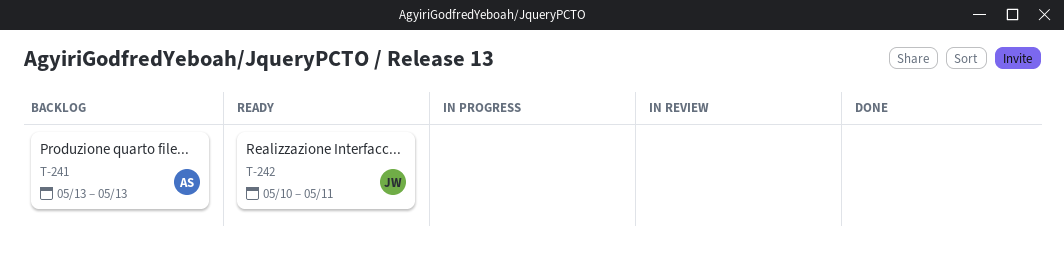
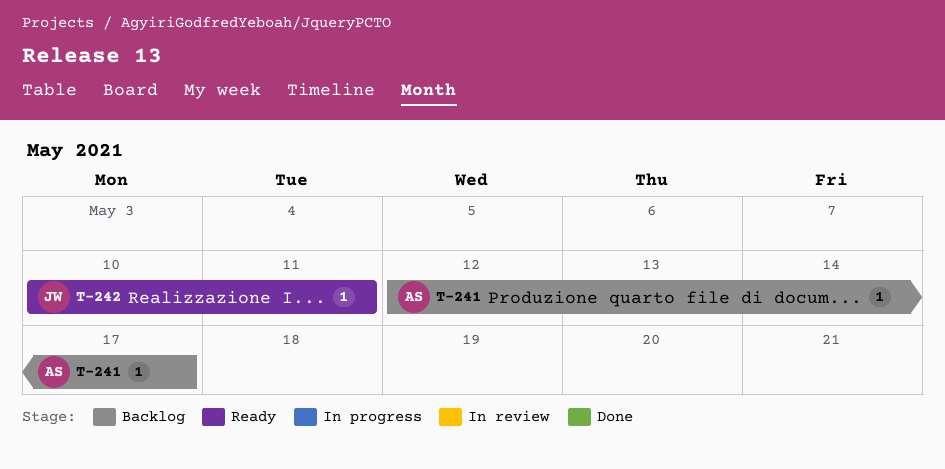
T-241, start: May 13 -> May 12
T-241, due: May 13 -> May 17

